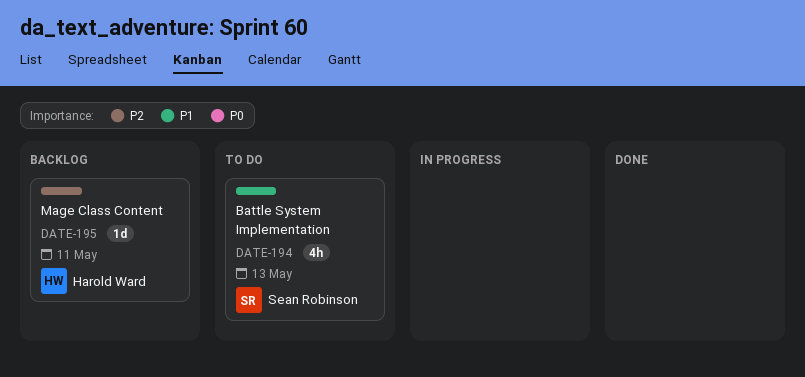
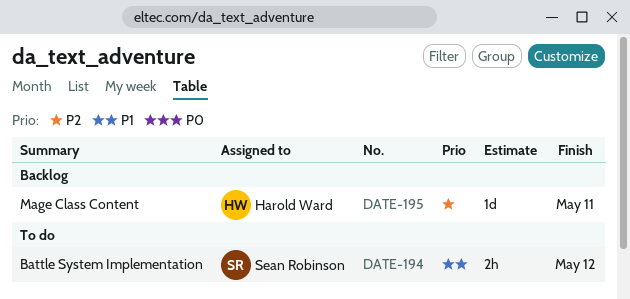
DATE-194, estimate: 4h -> 2h
DATE-194, due: May 13 -> May 12

